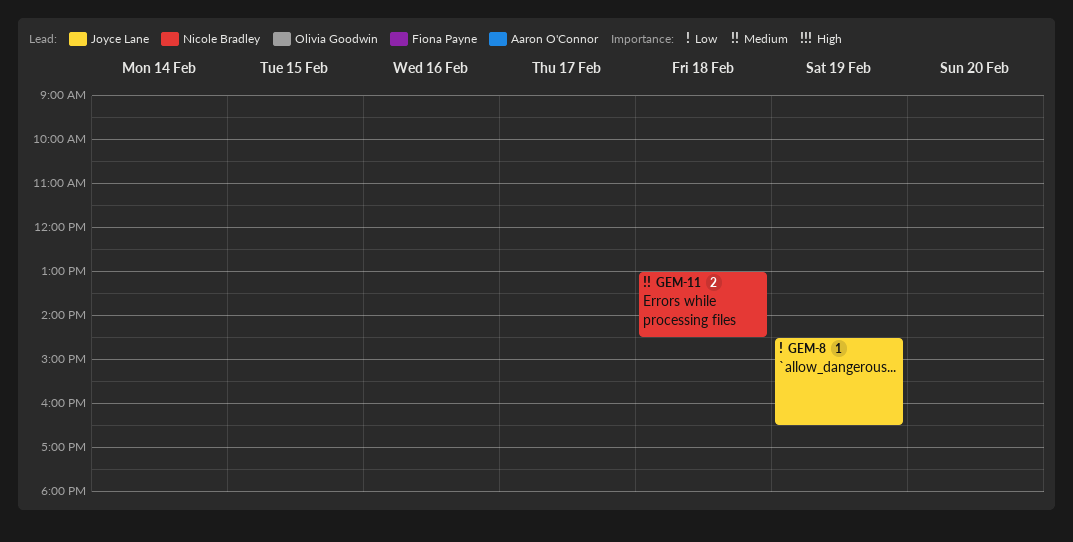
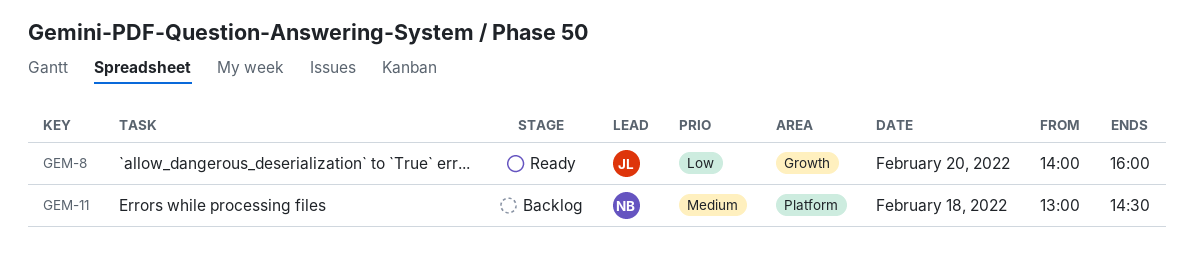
GEM-8, day: Feb 19 -> Feb 20
GEM-8, begins: 14:30 -> 14:00
GEM-8, ends: 16:30 -> 16:00

